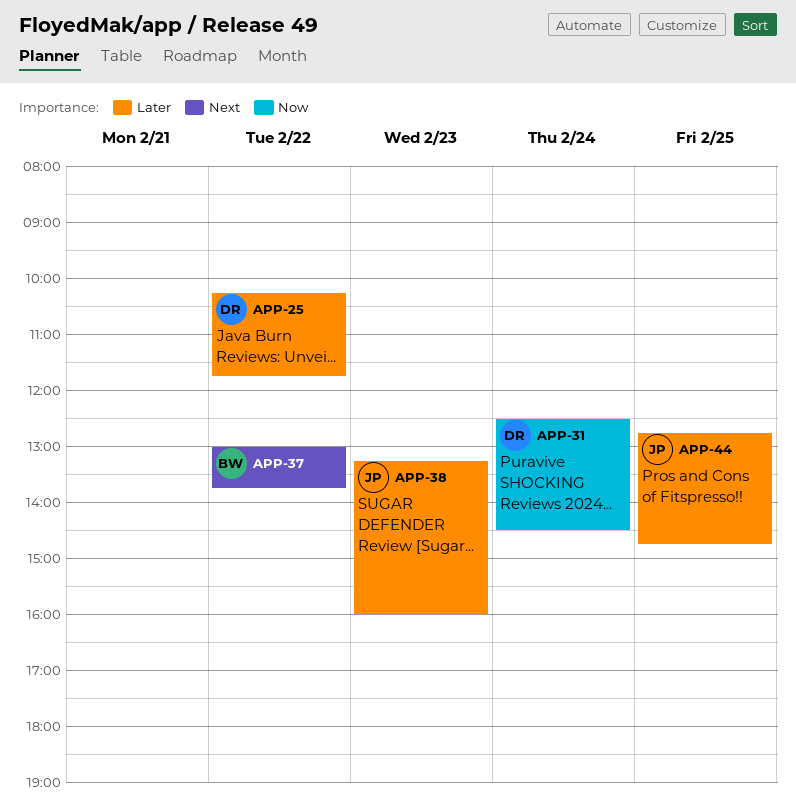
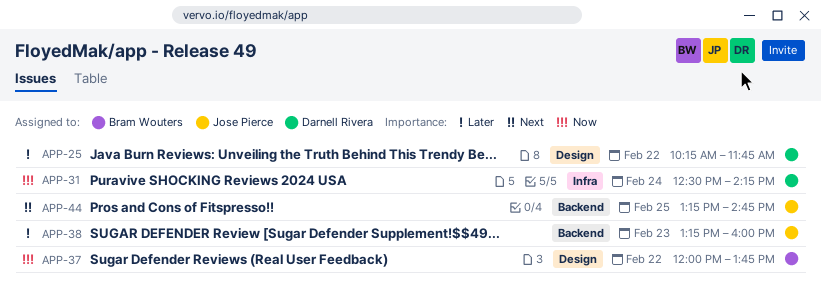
APP-31, ends: 14:30 -> 14:15
APP-37, priority: Next -> Now
APP-37, begins: 13:00 -> 12:00
APP-44, priority: Later -> Next
APP-44, begins: 12:45 -> 13:15

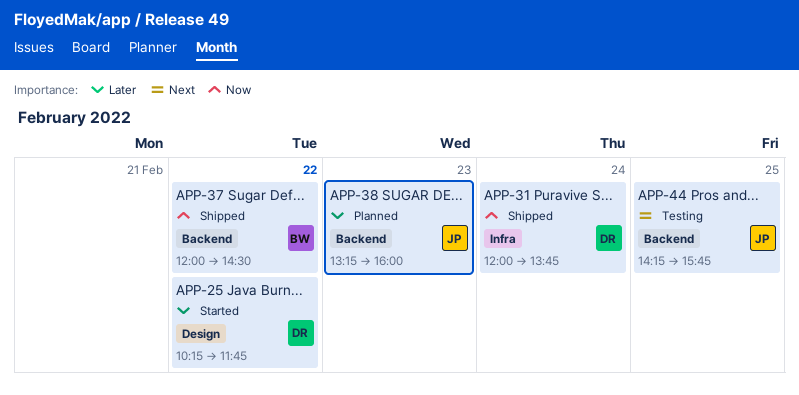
APP-31, begins: 12:30 -> 12:00
APP-31, ends: 14:15 -> 13:45
APP-37, label: Design -> Backend
APP-37, ends: 13:45 -> 14:30
APP-44, begins: 13:15 -> 14:15
APP-44, ends: 14:45 -> 15:45

